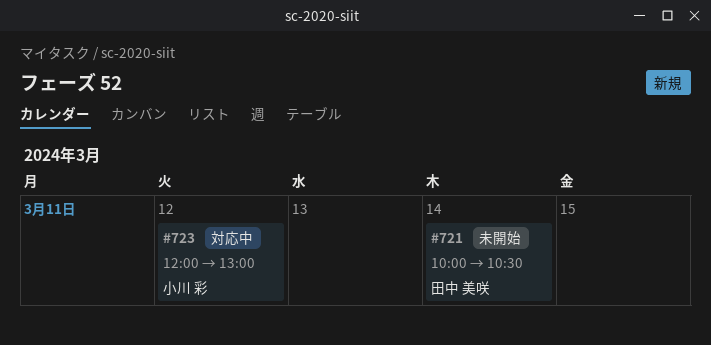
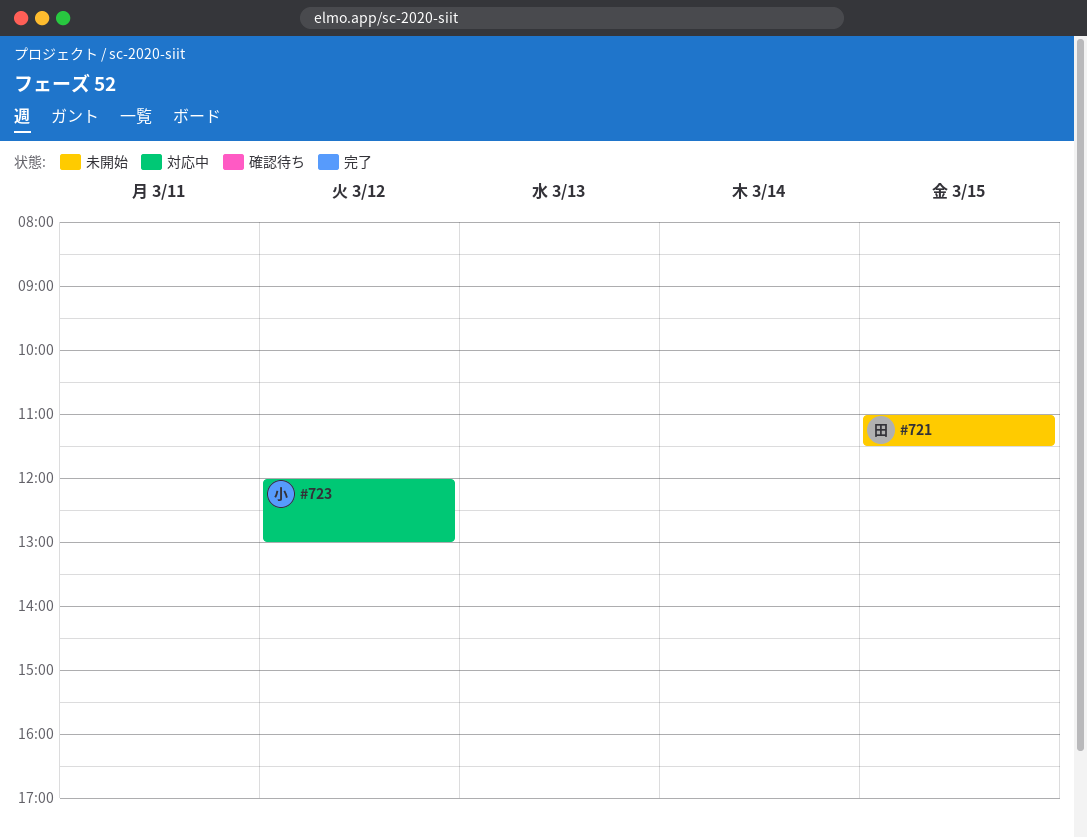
#721, day: Mar 14 -> Mar 15
#721, begins: 10:00 -> 11:00
#721, ends: 10:30 -> 11:30

